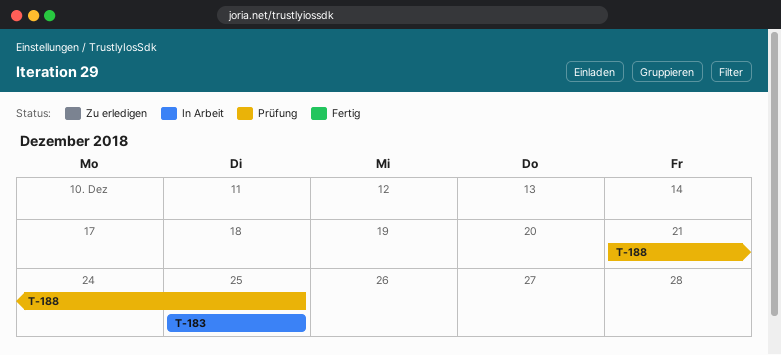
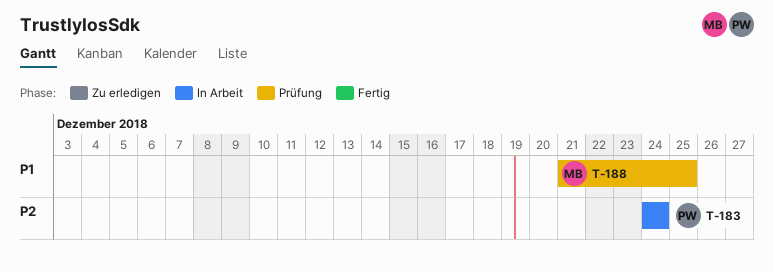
T-183, start: Dec 25 -> Dec 24
T-183, due: Dec 25 -> Dec 24

